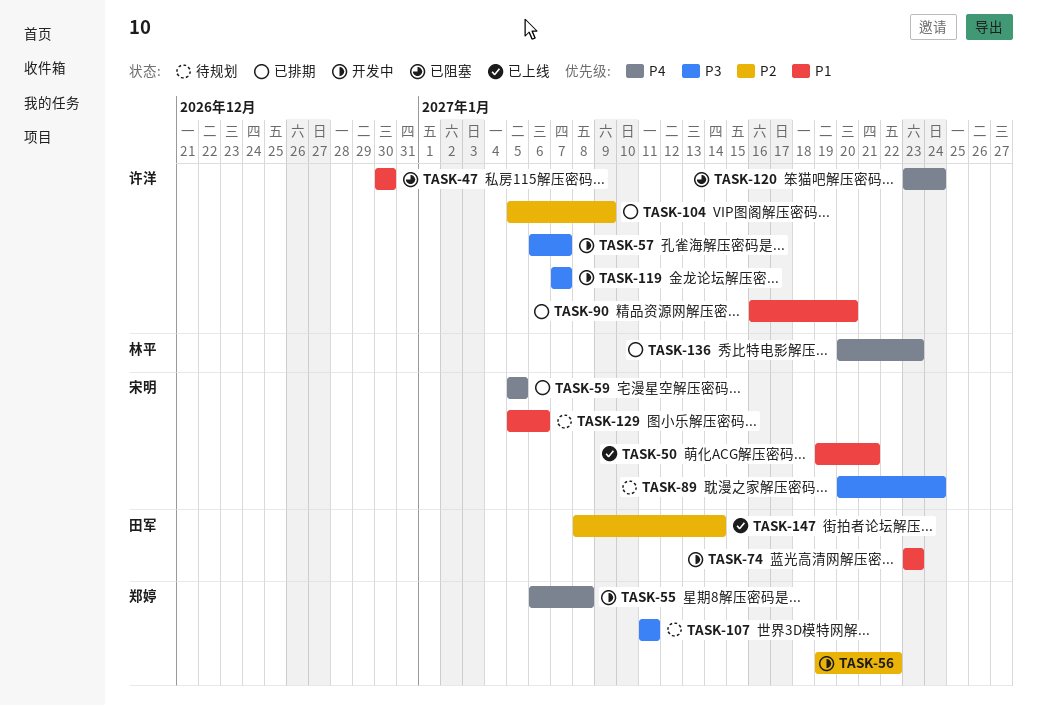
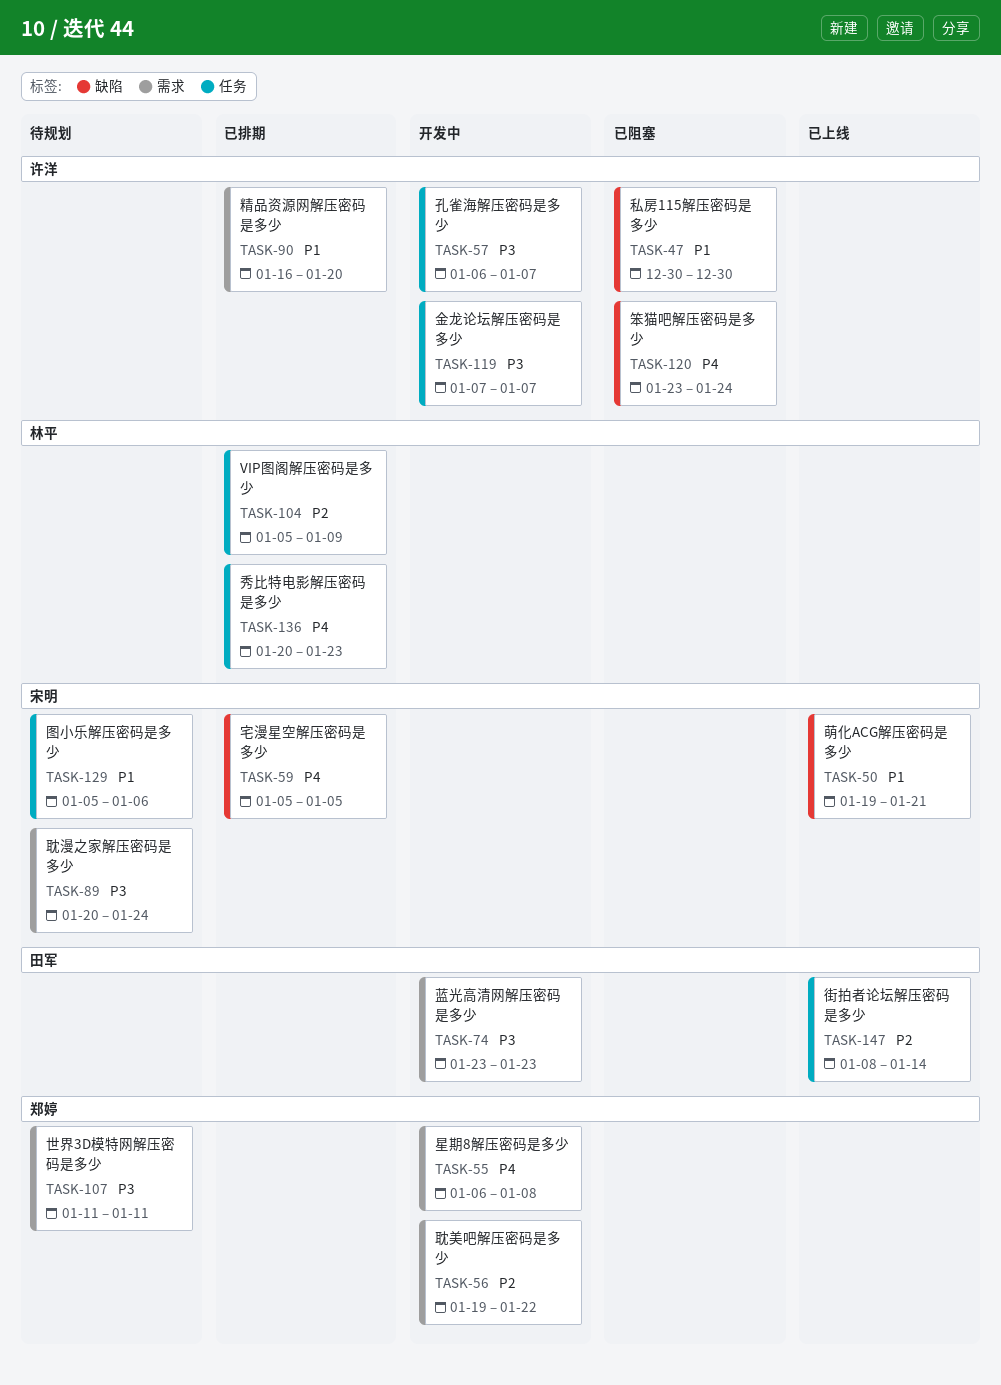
TASK-74, priority: P1 -> P3
TASK-104, owner: 许洋 -> 林平

